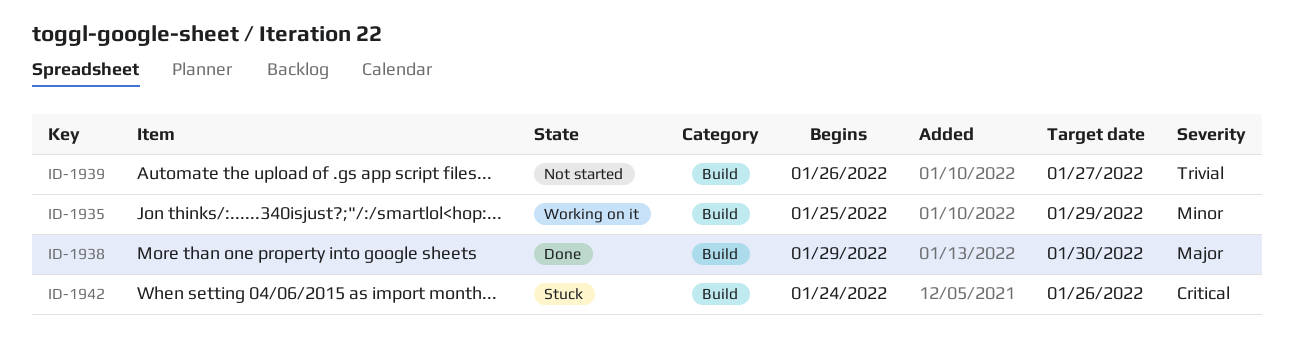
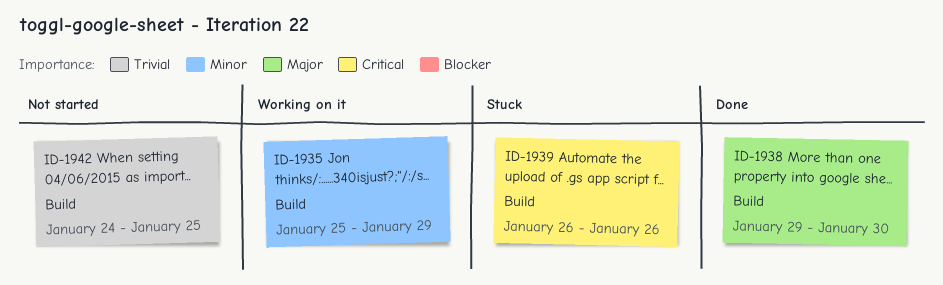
ID-1939, status: Not started -> Stuck
ID-1939, priority: Trivial -> Critical
ID-1939, due: Jan 27 -> Jan 26
ID-1942, status: Stuck -> Not started
ID-1942, priority: Critical -> Trivial
ID-1942, due: Jan 26 -> Jan 25

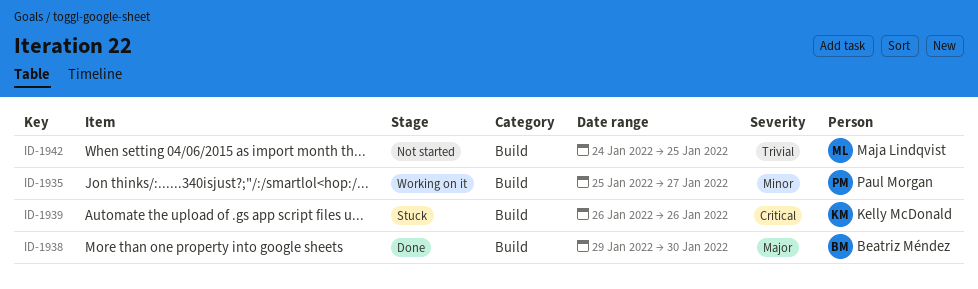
ID-1935, due: Jan 29 -> Jan 27

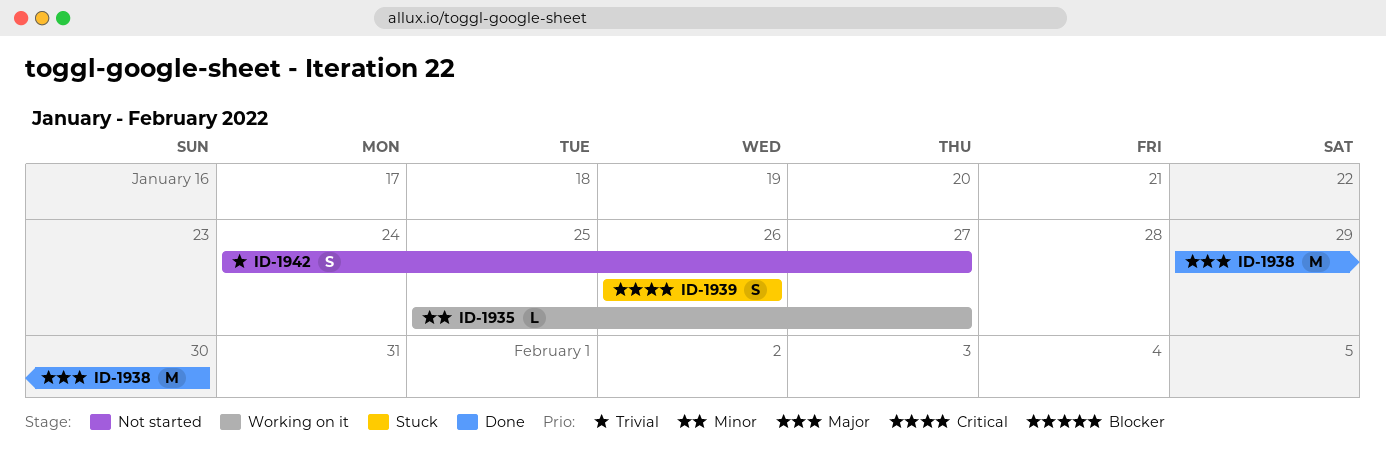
ID-1942, due: Jan 25 -> Jan 27

